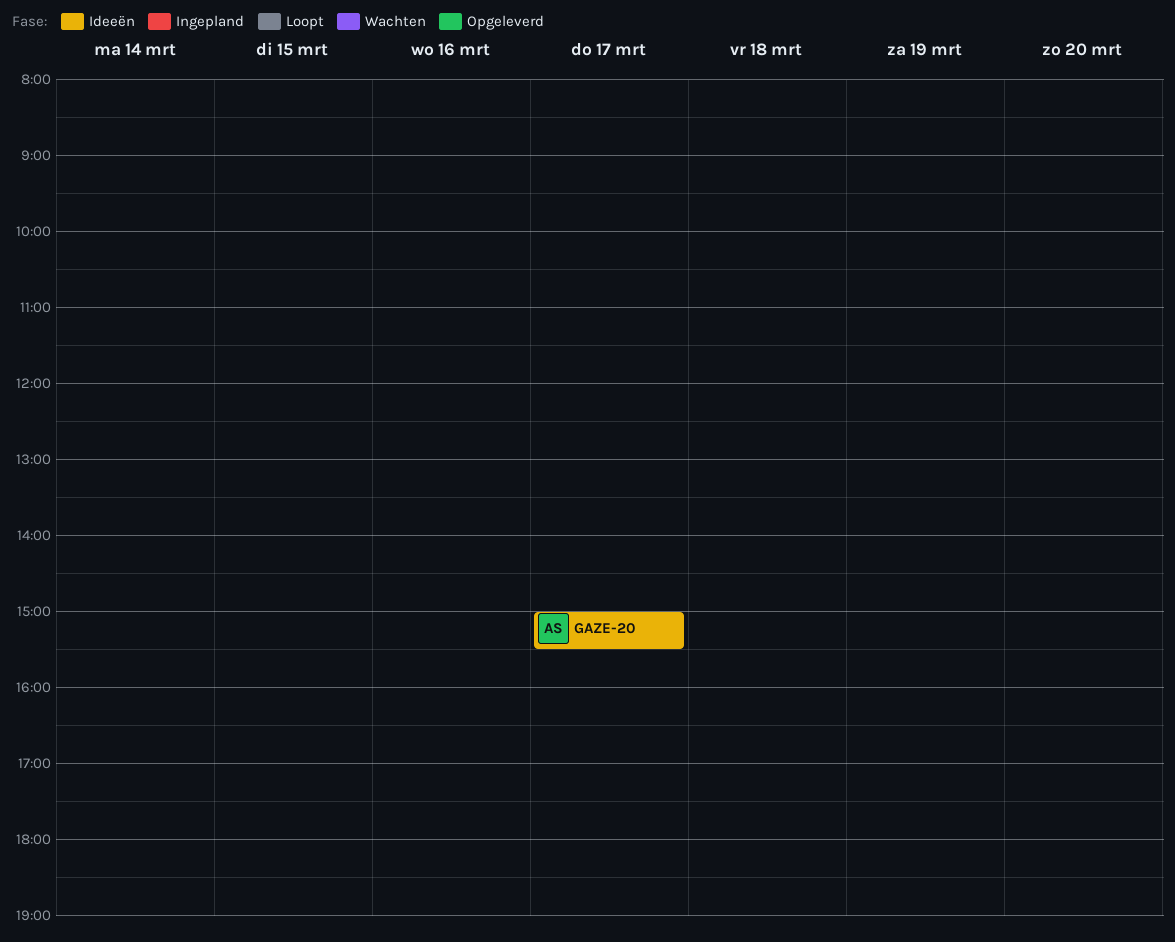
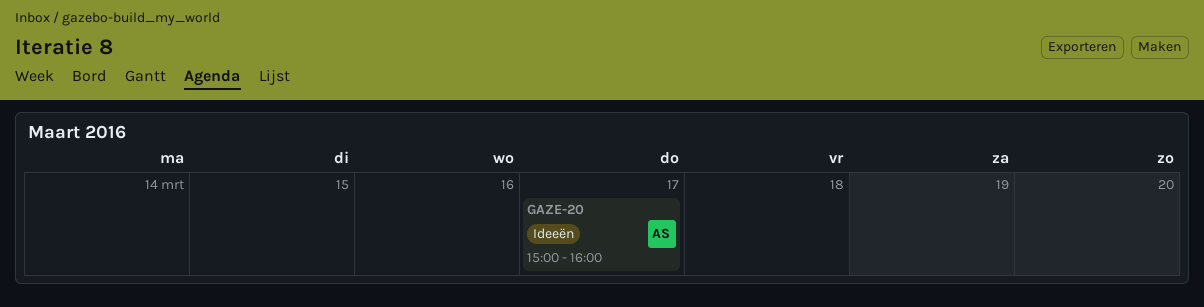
GAZE-20, ends: 15:30 -> 16:00

